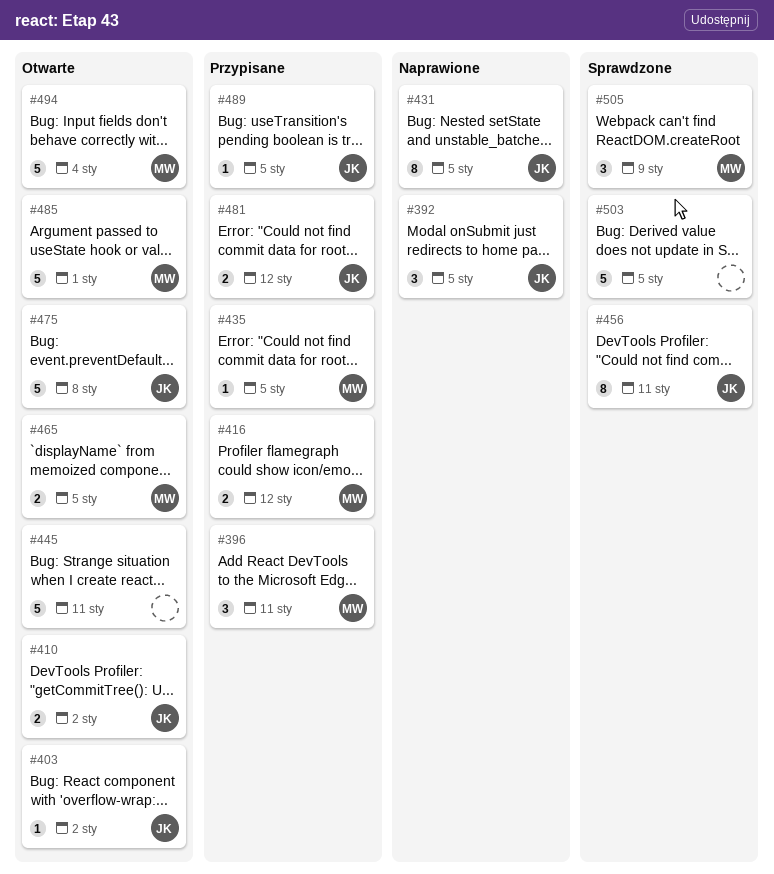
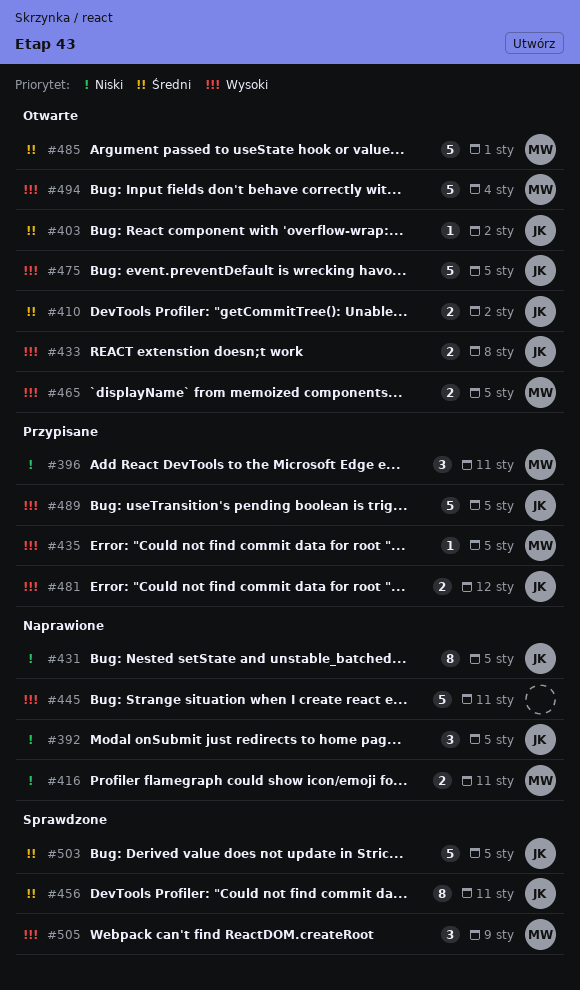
#416, status: Przypisane -> Naprawione
#416, due: Jan 12 -> Jan 11
#433: none -> present
#445, status: Otwarte -> Naprawione
#475, due: Jan 8 -> Jan 5
#489, estimate: 1 -> 5
#503, owner: none -> JK

